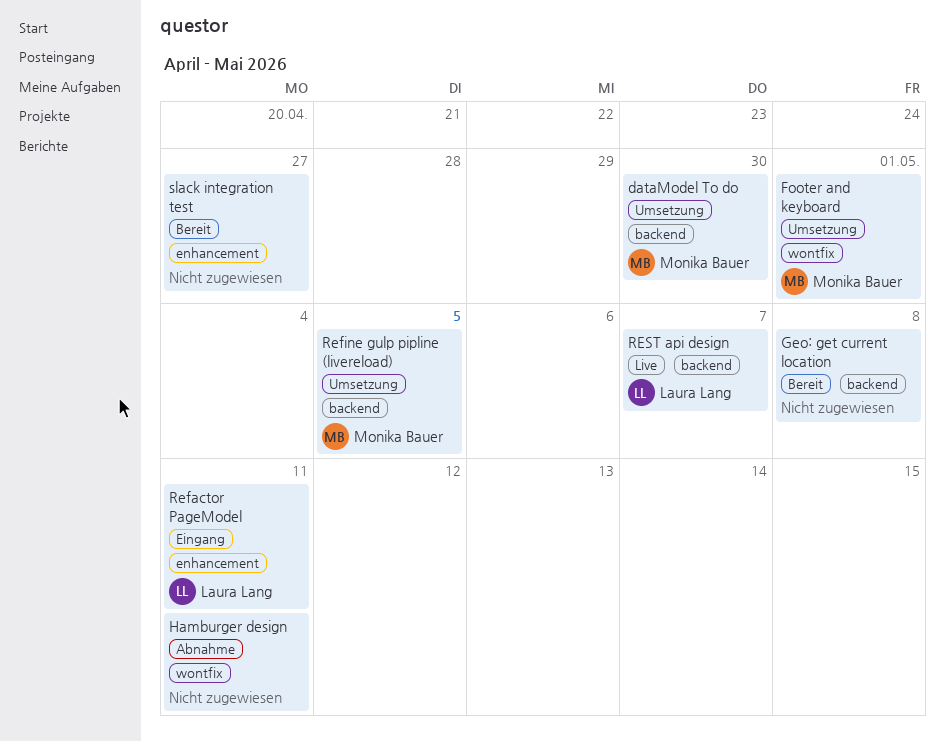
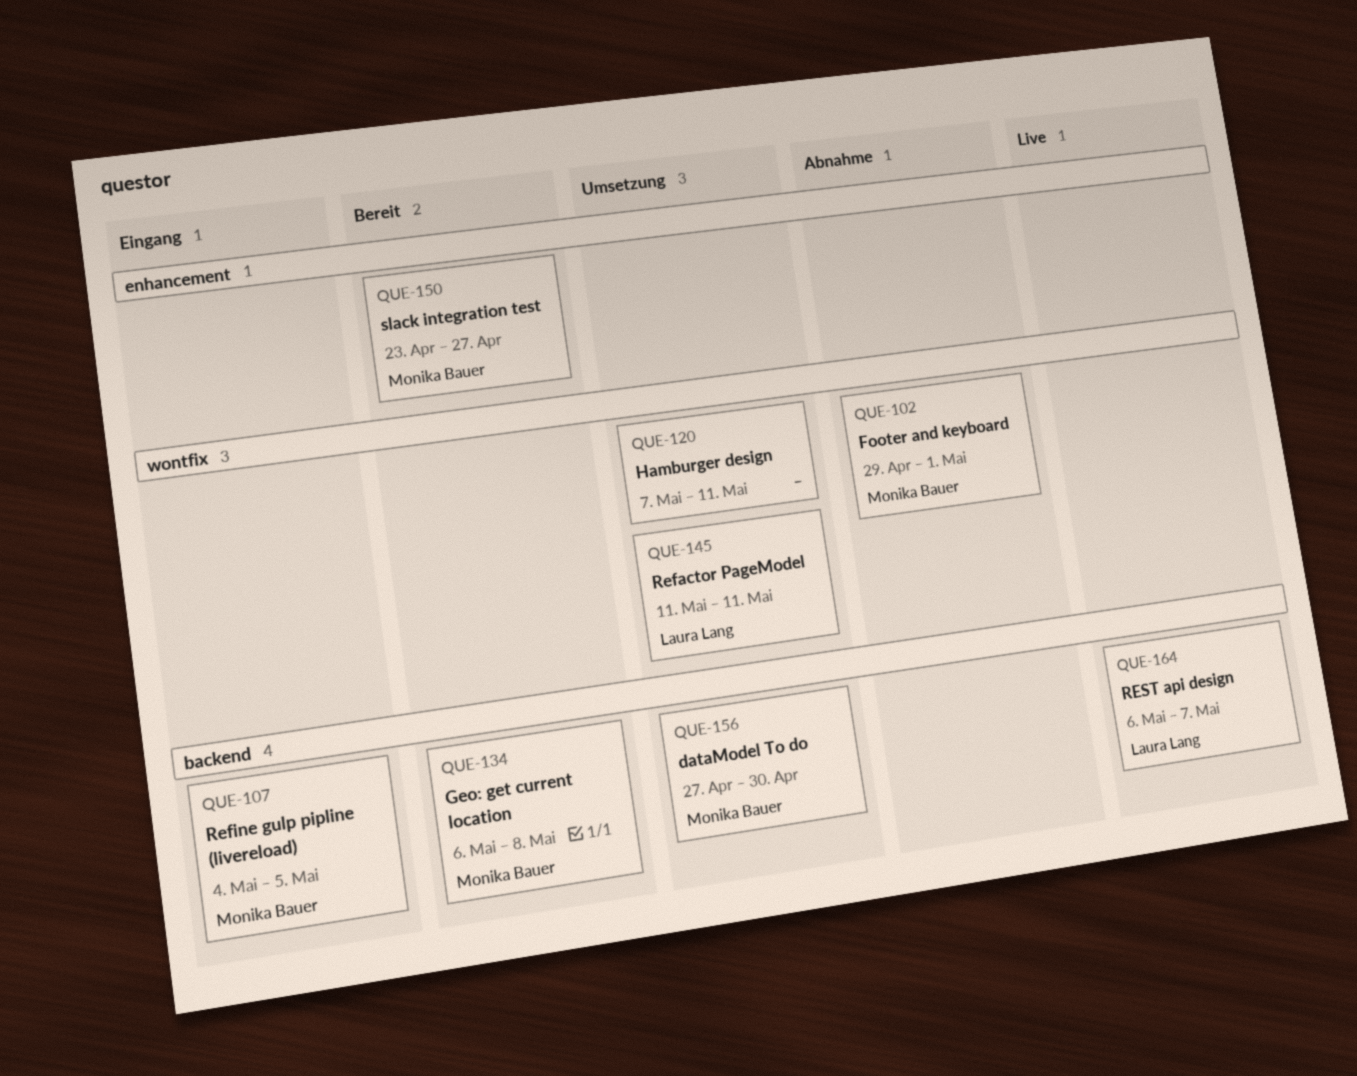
Footer and keyboard, status: Umsetzung -> Abnahme
Geo: get current location, owner: none -> Monika Bauer
Hamburger design, status: Abnahme -> Umsetzung
Refactor PageModel, status: Eingang -> Umsetzung
Refactor PageModel, label: enhancement -> wontfix
Refine gulp pipline (livereload), status: Umsetzung -> Eingang
slack integration test, owner: none -> Monika Bauer

